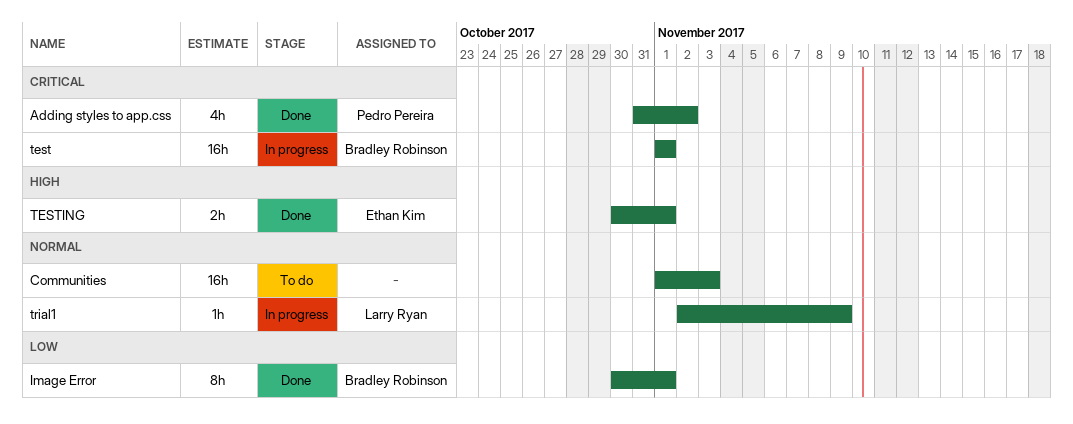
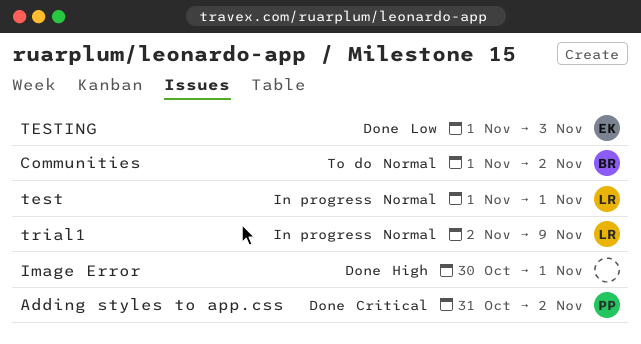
Communities, owner: none -> Bradley Robinson
Communities, due: Nov 3 -> Nov 2
Image Error, owner: Bradley Robinson -> none
Image Error, priority: Low -> High
test, owner: Bradley Robinson -> Larry Ryan
test, priority: Critical -> Normal
TESTING, priority: High -> Low
TESTING, start: Oct 30 -> Nov 1
TESTING, due: Nov 1 -> Nov 3

